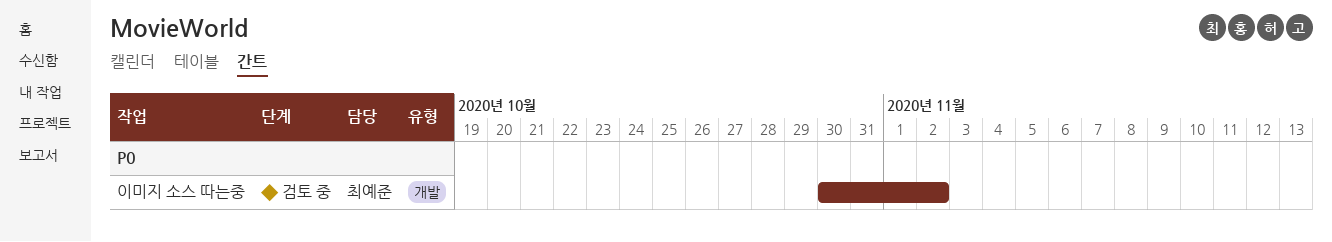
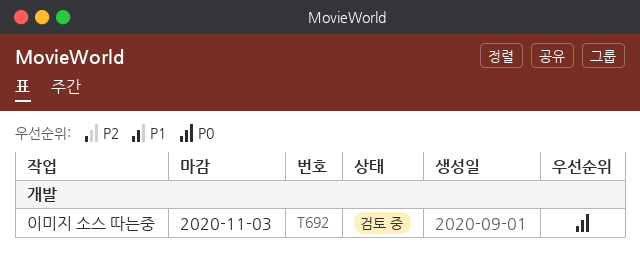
이미지 소스 따는중, due: Nov 2 -> Nov 3

